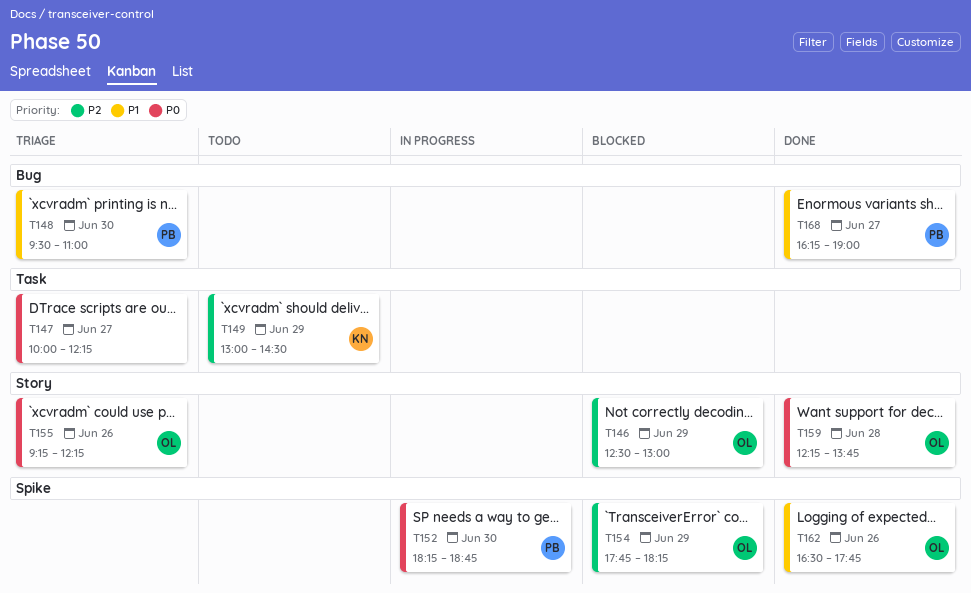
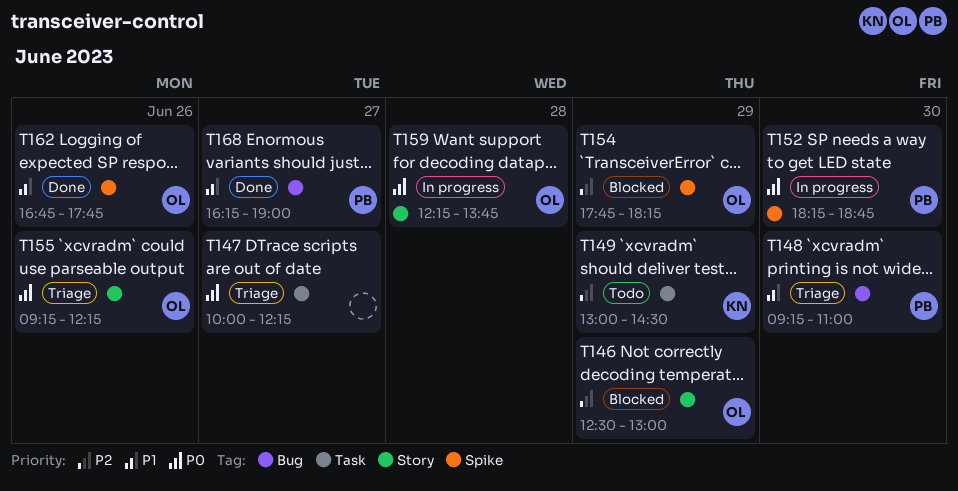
T148, begins: 09:30 -> 09:15
T159, status: Done -> In progress
T162, begins: 16:30 -> 16:45

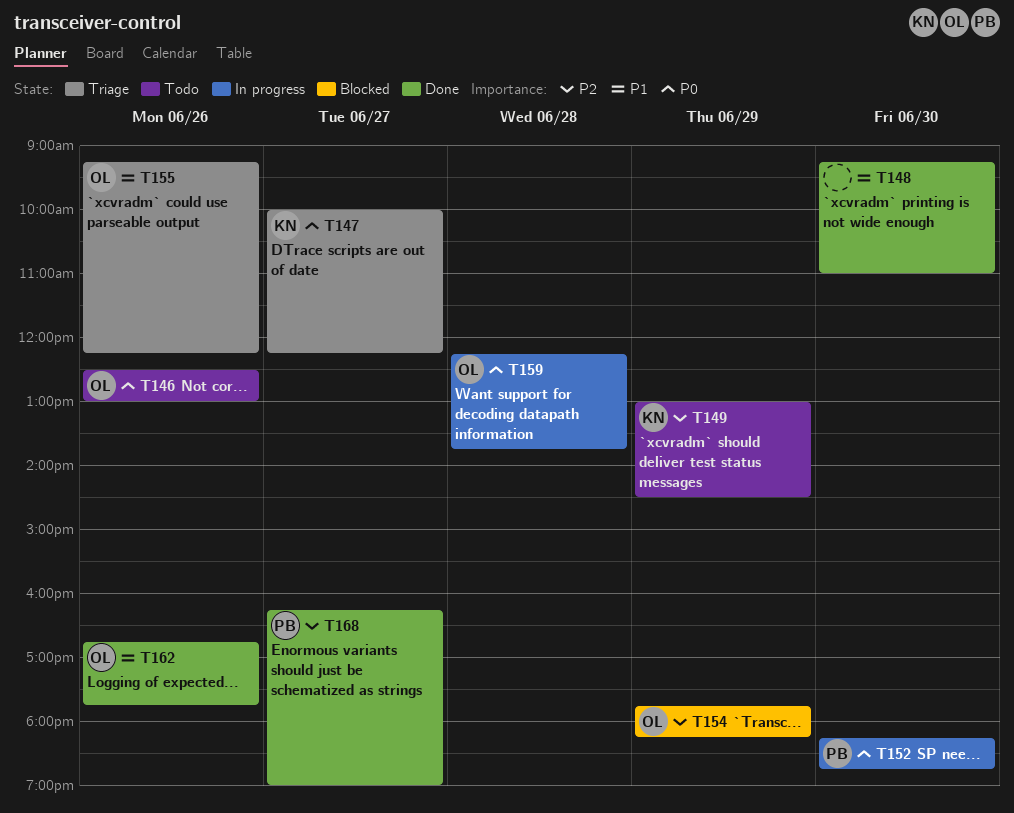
T146, status: Blocked -> Todo
T146, priority: P2 -> P0
T146, day: Jun 29 -> Jun 26
T147, owner: none -> KN
T148, status: Triage -> Done
T148, owner: PB -> none
T155, priority: P0 -> P1
T168, priority: P1 -> P2

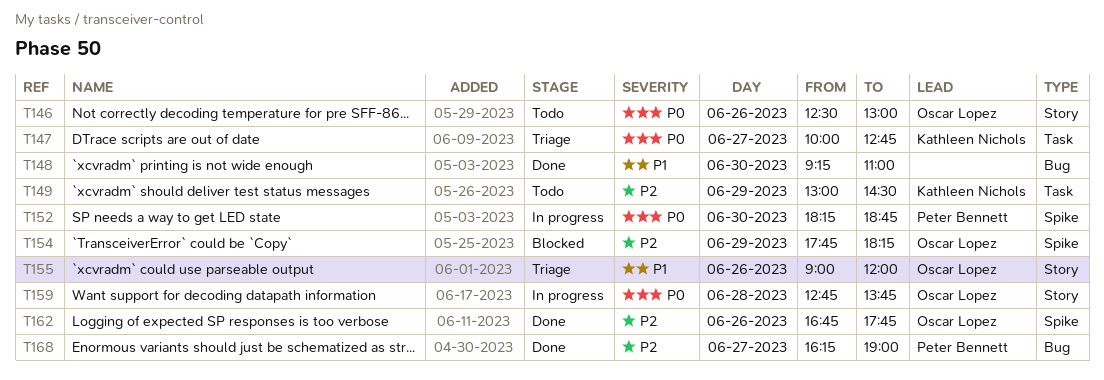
T147, ends: 12:15 -> 12:45
T155, begins: 09:15 -> 09:00
T155, ends: 12:15 -> 12:00
T159, begins: 12:15 -> 12:45
T162, priority: P1 -> P2

